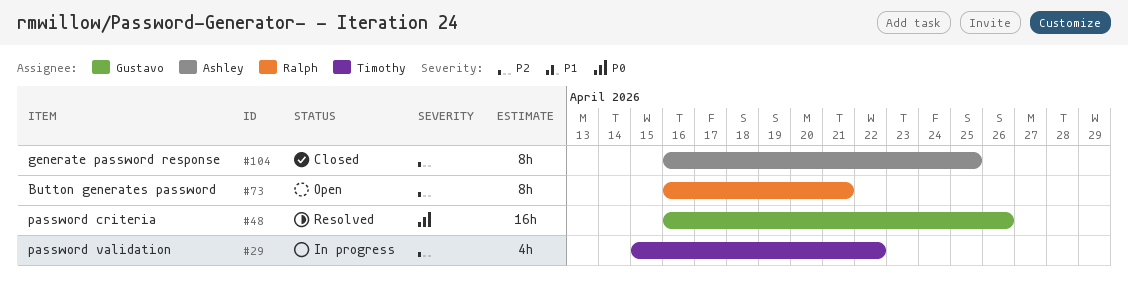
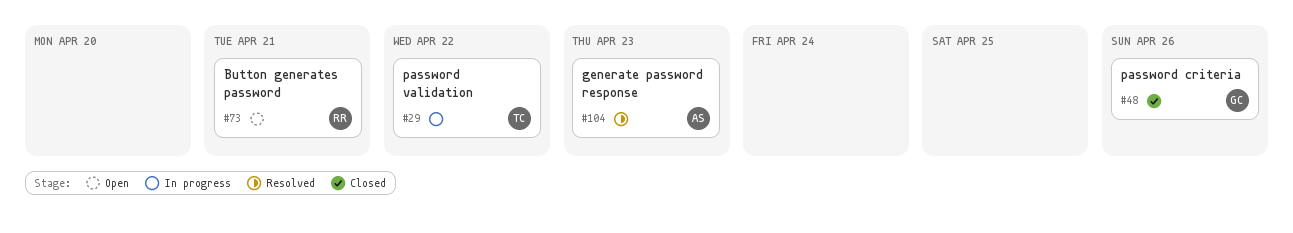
#48, status: Resolved -> Closed
#104, status: Closed -> Resolved
#104, due: Apr 25 -> Apr 23

